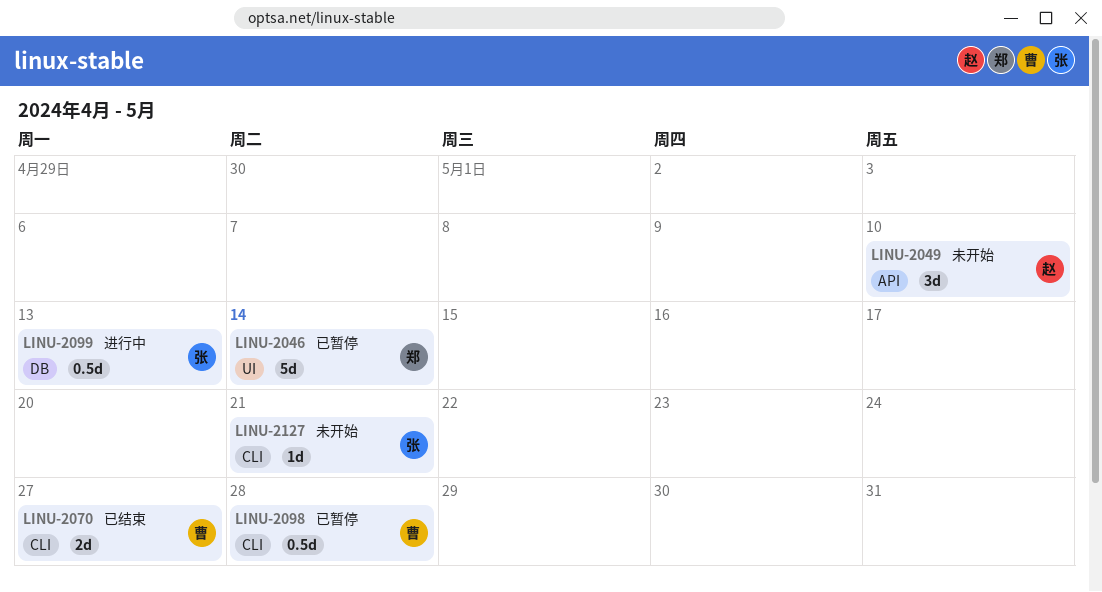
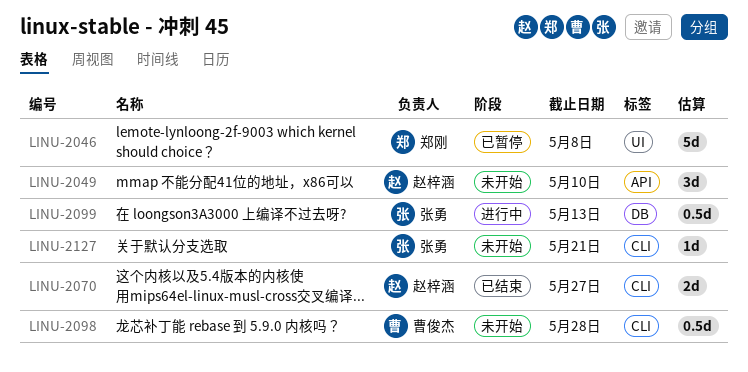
LINU-2046, due: May 14 -> May 8
LINU-2070, owner: 曹俊杰 -> 赵梓涵
LINU-2098, status: 已暂停 -> 未开始

